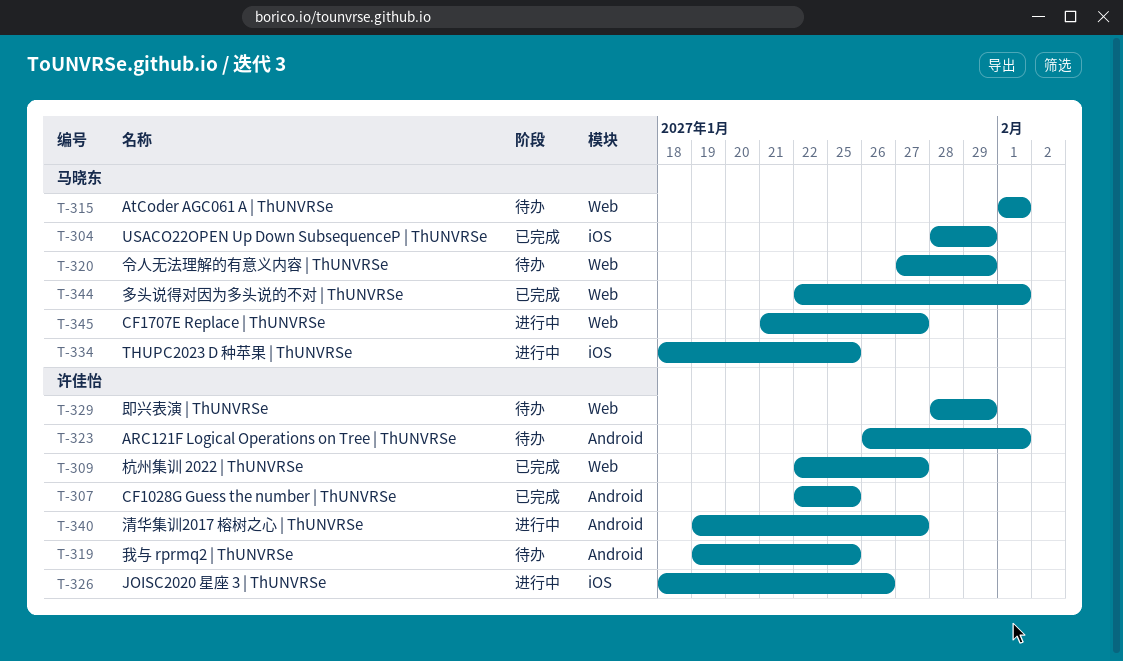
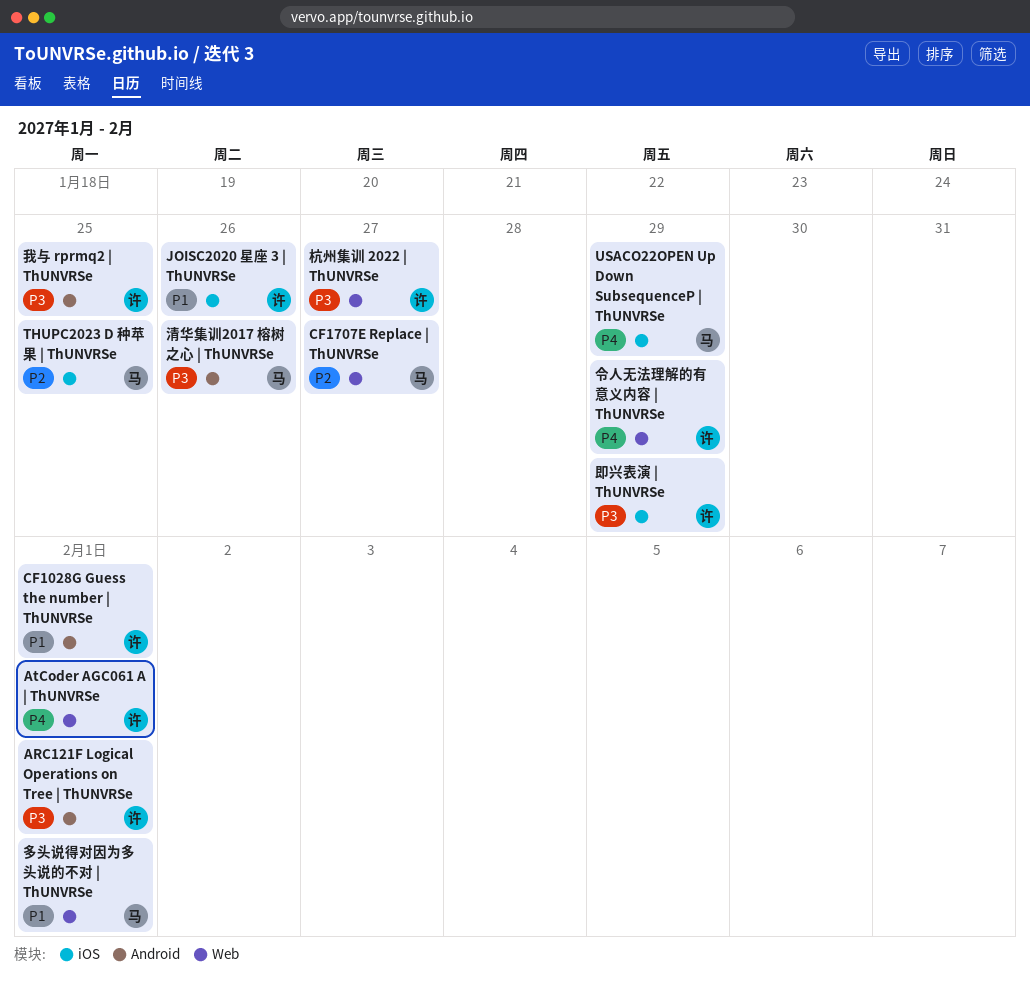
AtCoder AGC061 A | ThUNVRSe, owner: 马晓东 -> 许佳怡
CF1028G Guess the number | ThUNVRSe, due: Jan 25 -> Feb 1
令人无法理解的有意义内容 | ThUNVRSe, owner: 马晓东 -> 许佳怡
即兴表演 | ThUNVRSe, label: Web -> iOS
清华集训2017 榕树之心 | ThUNVRSe, owner: 许佳怡 -> 马晓东
清华集训2017 榕树之心 | ThUNVRSe, due: Jan 27 -> Jan 26

